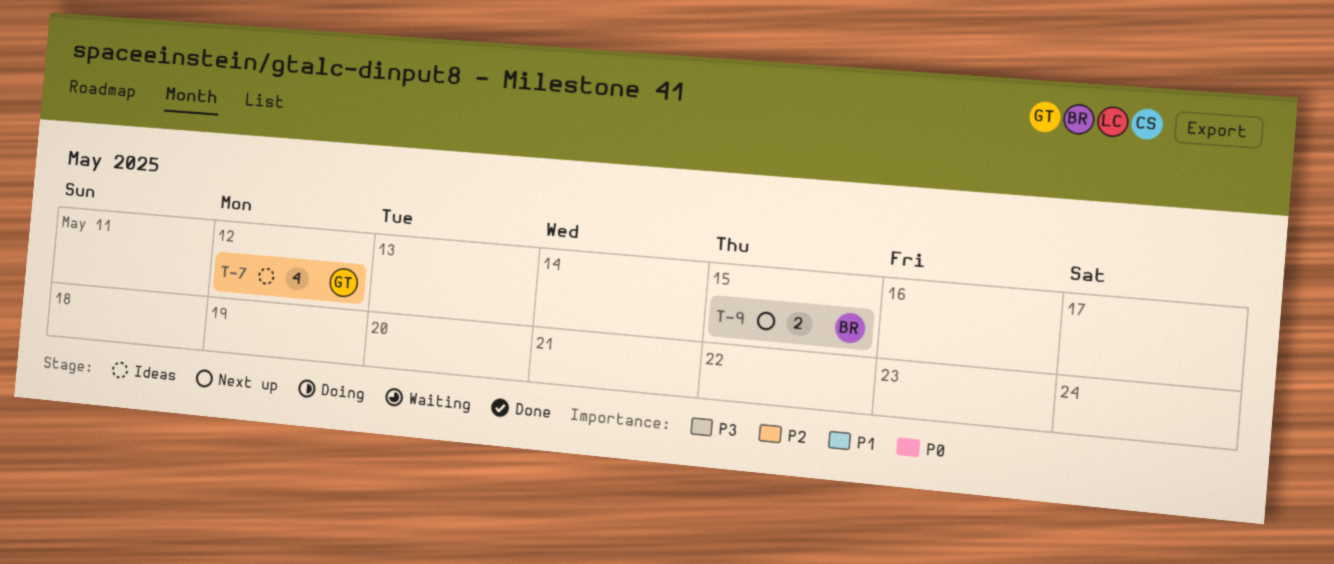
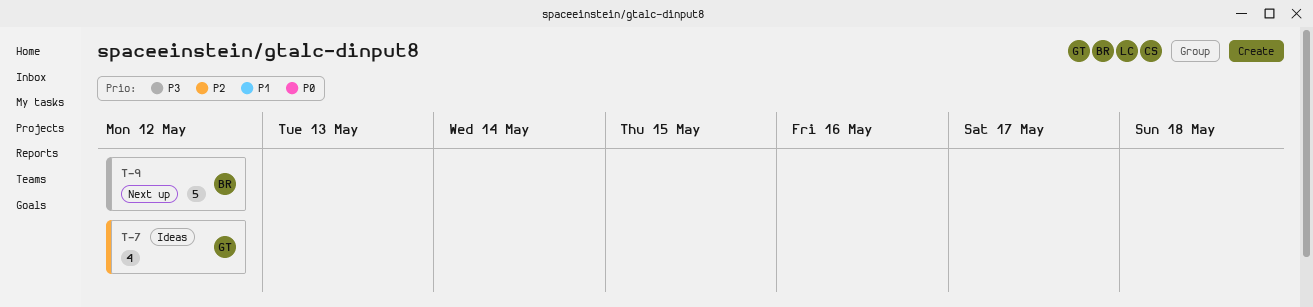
T-9, estimate: 2 -> 5
T-9, due: May 15 -> May 12

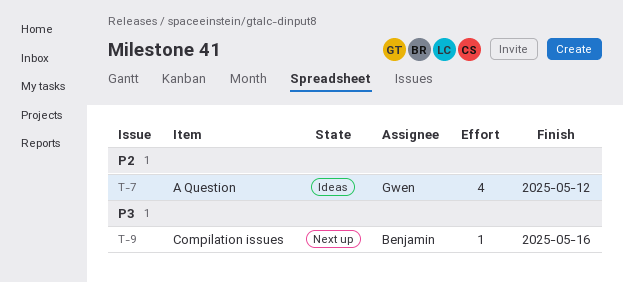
T-9, estimate: 5 -> 1
T-9, due: May 12 -> May 16

